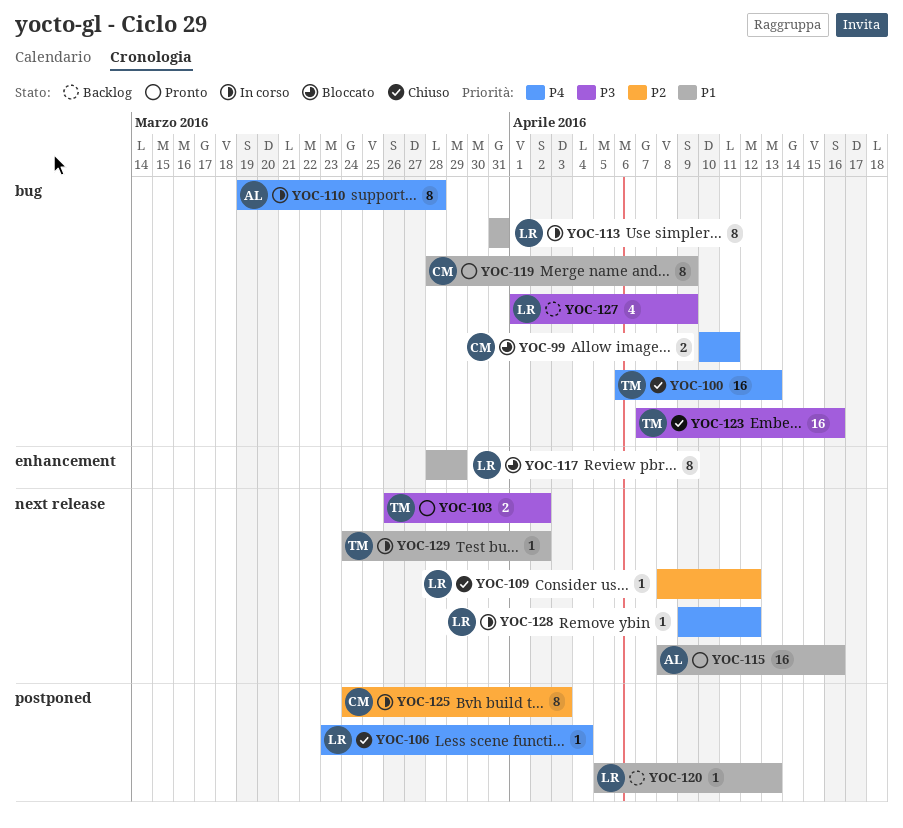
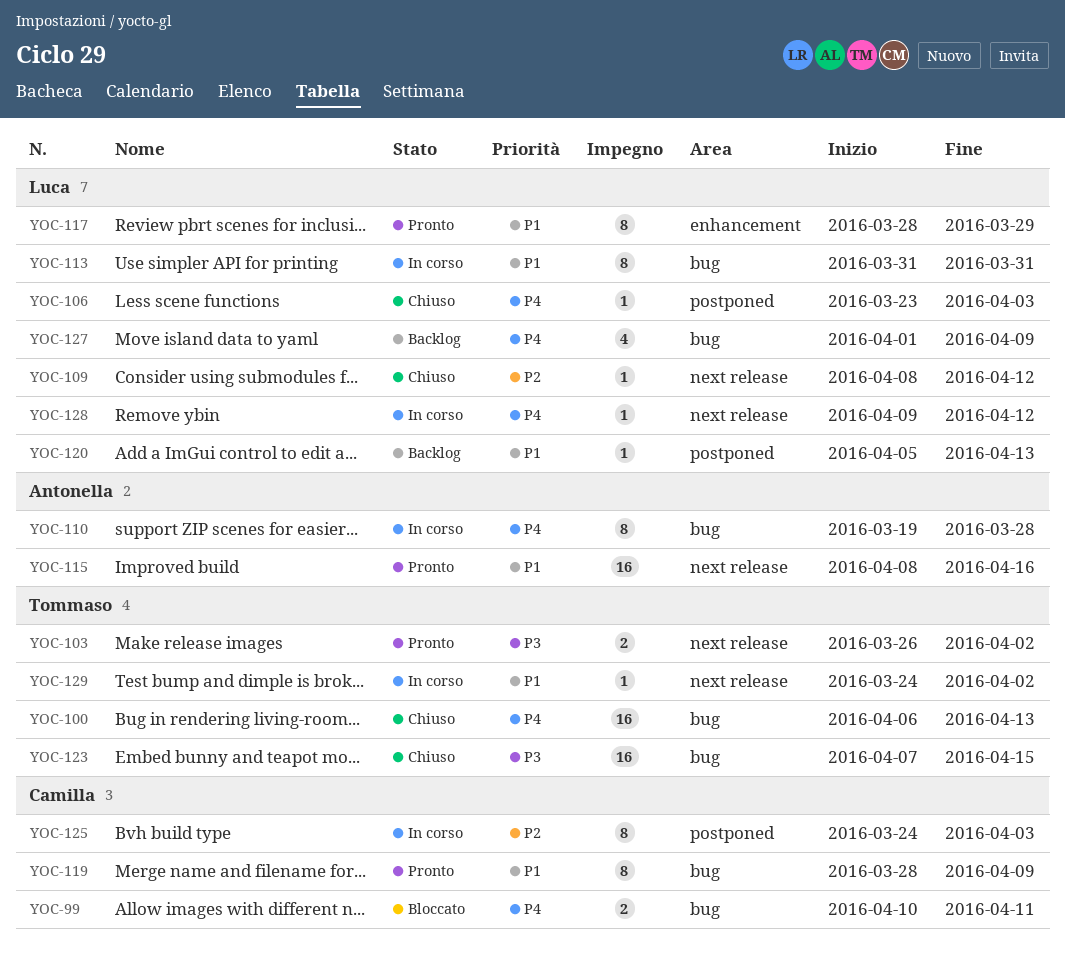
YOC-106, due: Apr 4 -> Apr 3
YOC-117, status: Bloccato -> Pronto
YOC-123, due: Apr 16 -> Apr 15
YOC-127, priority: P3 -> P4

